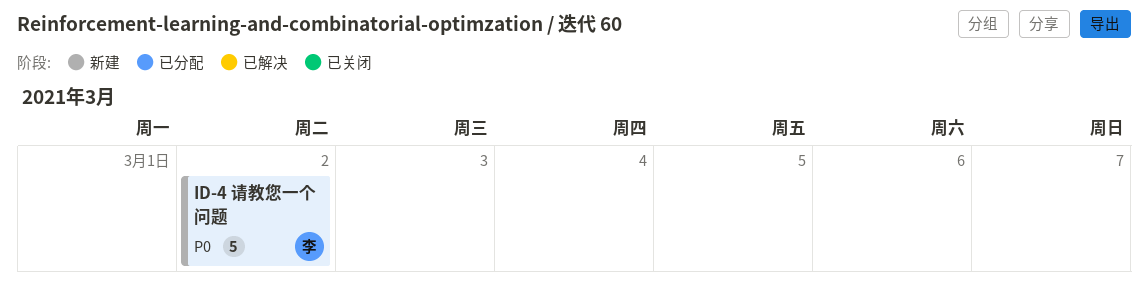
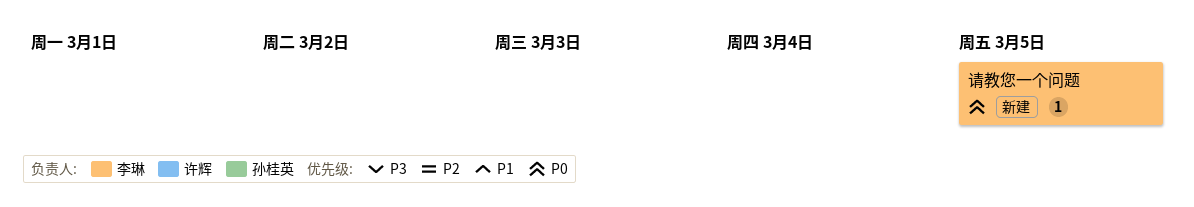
请教您一个问题, estimate: 5 -> 1
请教您一个问题, due: Mar 2 -> Mar 5

